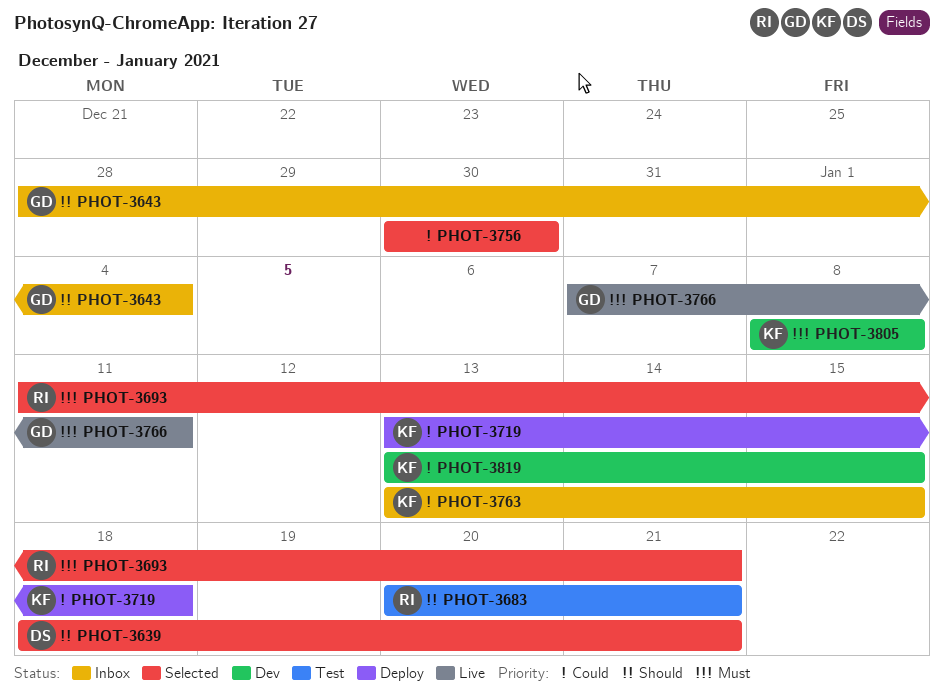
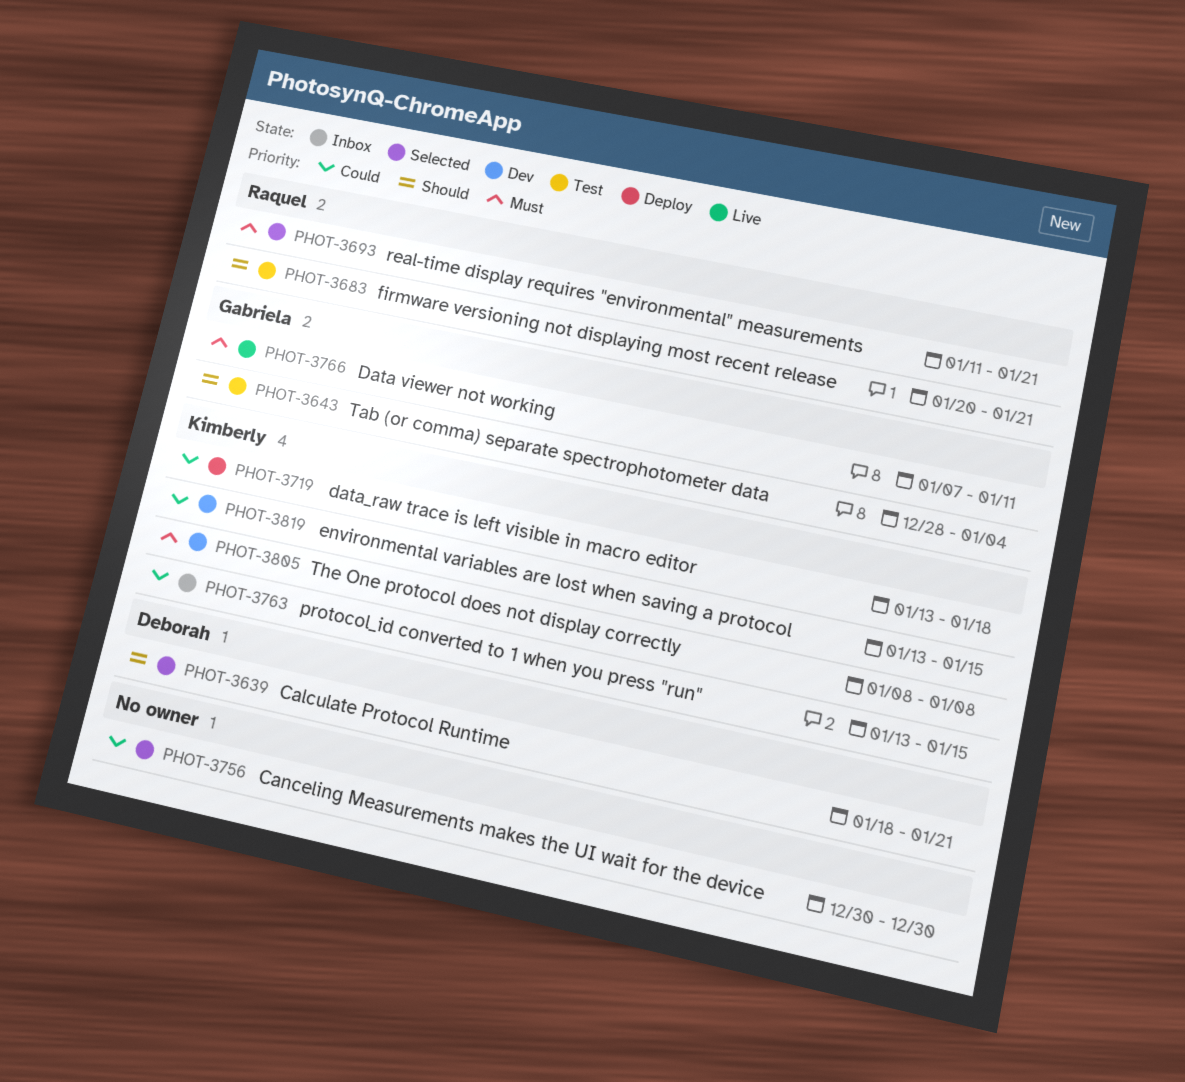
PHOT-3643, status: Inbox -> Test

